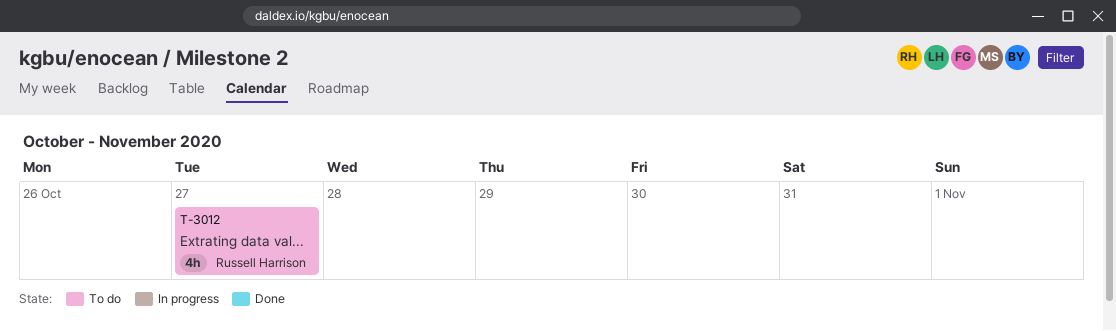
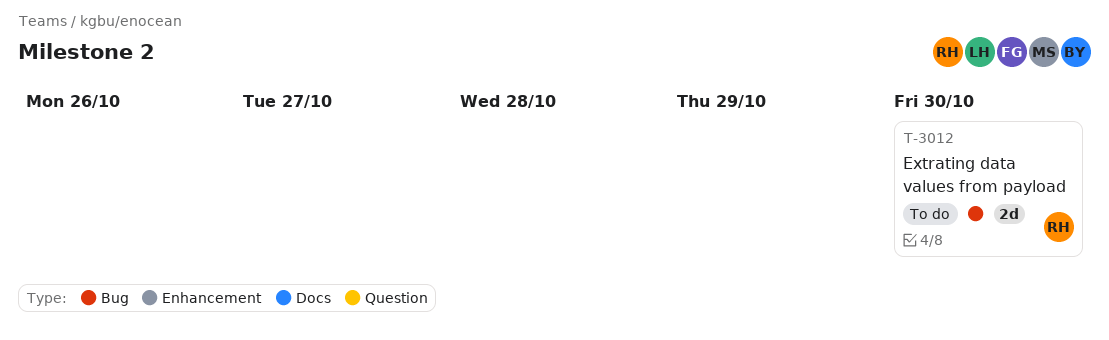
T-3012, estimate: 4h -> 2d
T-3012, due: Oct 27 -> Oct 30

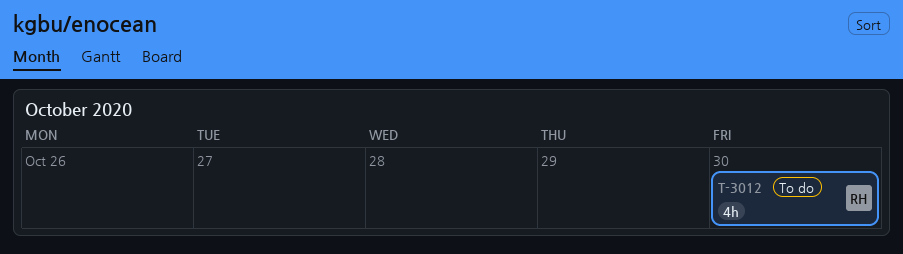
T-3012, estimate: 2d -> 4h

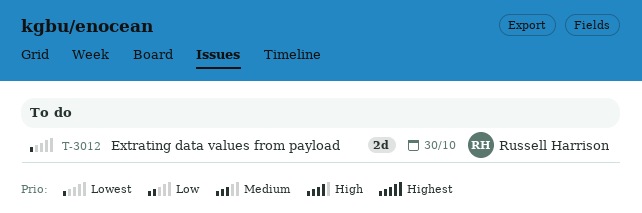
T-3012, estimate: 4h -> 2d

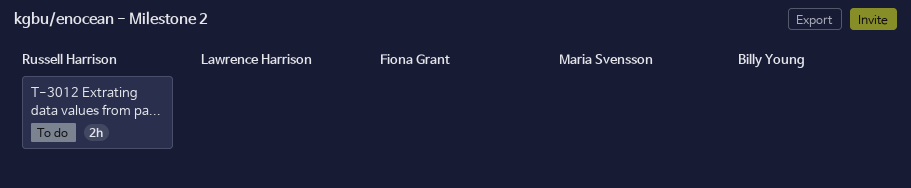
T-3012, estimate: 2d -> 2h

